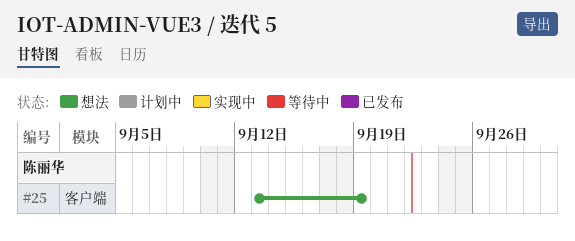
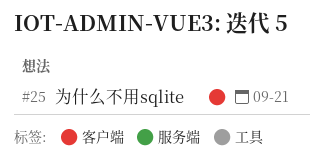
#25, due: Sep 19 -> Sep 21

